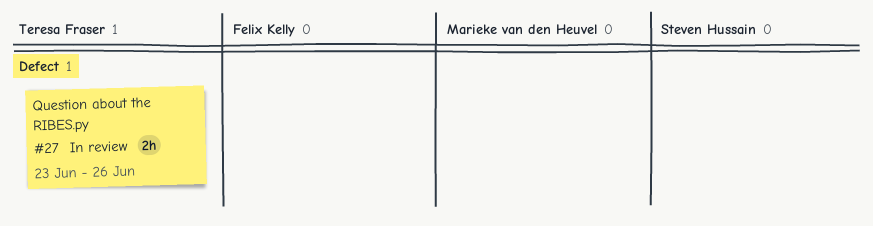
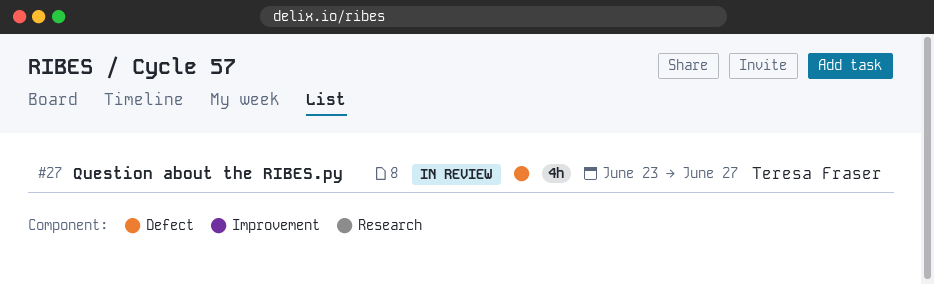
#27, estimate: 2h -> 4h
#27, due: Jun 26 -> Jun 27

